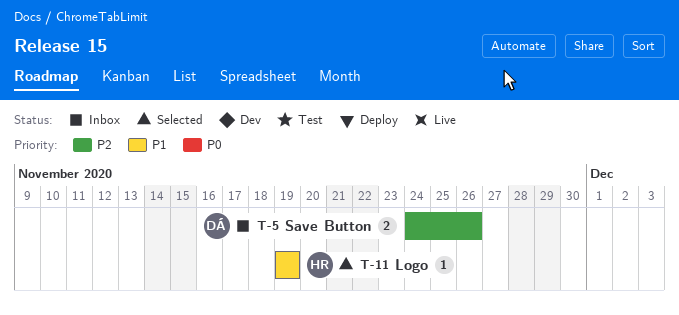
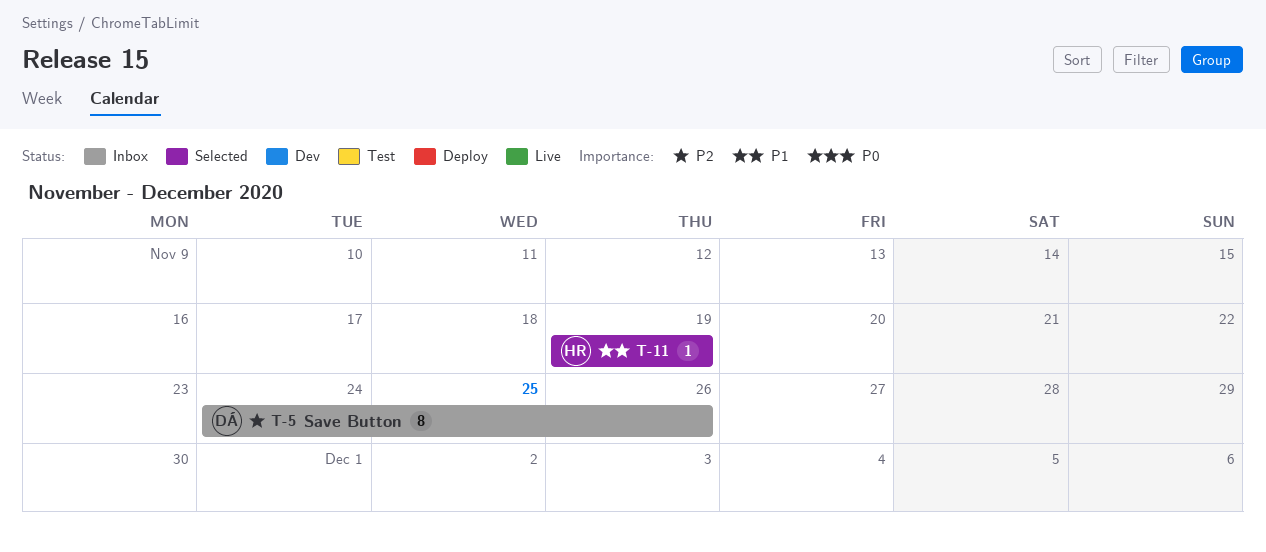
T-5, estimate: 2 -> 8

